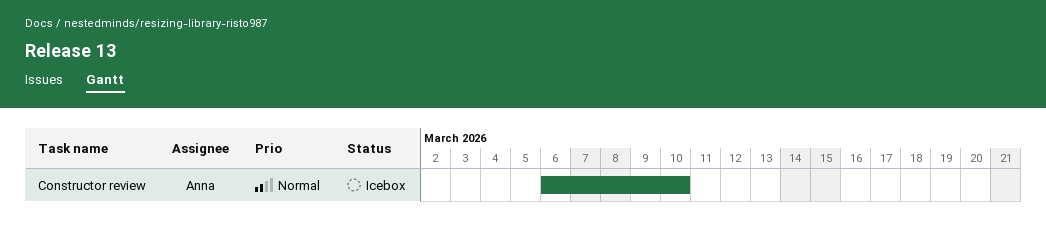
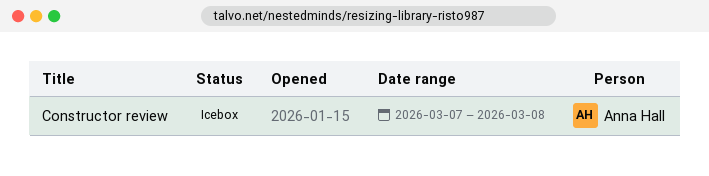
Constructor review, start: Mar 6 -> Mar 7
Constructor review, due: Mar 10 -> Mar 8

